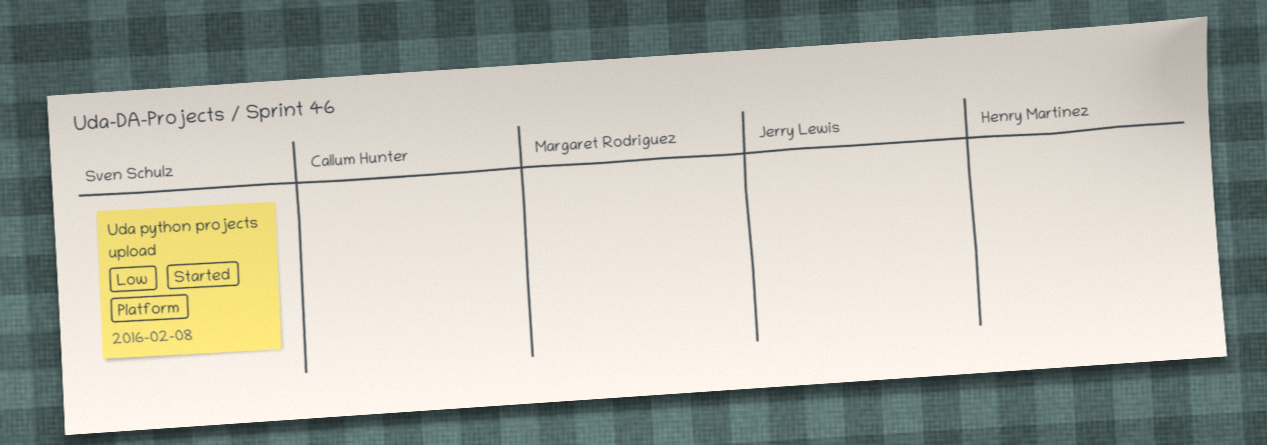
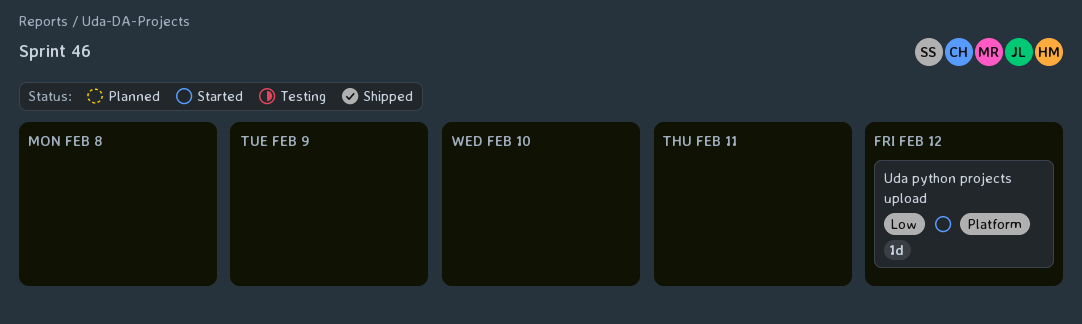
Uda python projects upload, due: Feb 8 -> Feb 12

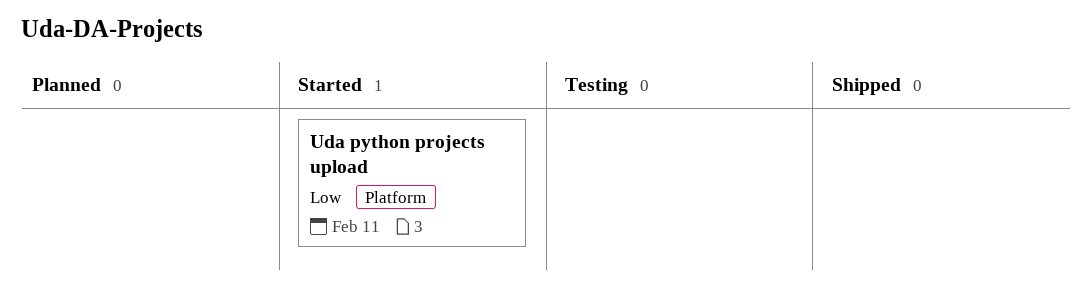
Uda python projects upload, due: Feb 12 -> Feb 11

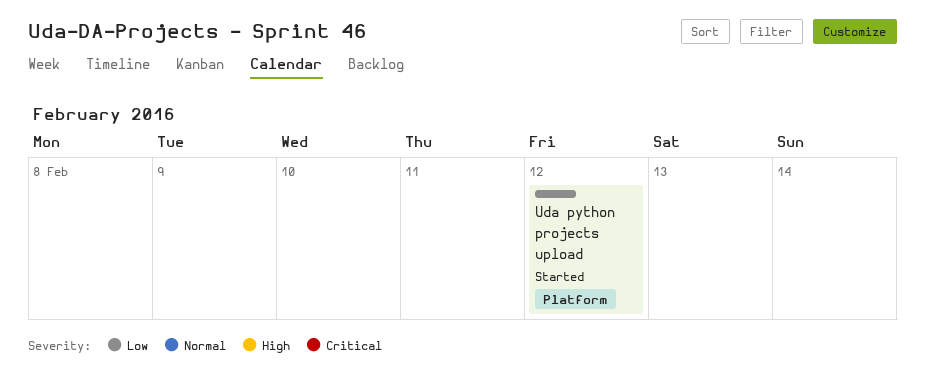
Uda python projects upload, due: Feb 11 -> Feb 12

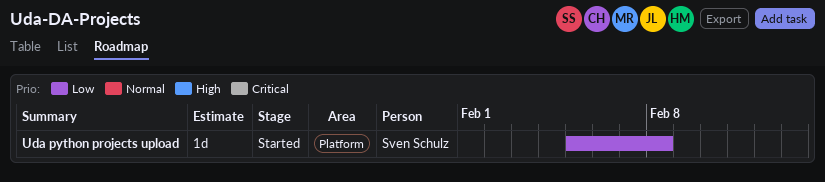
Uda python projects upload, due: Feb 12 -> Feb 8

